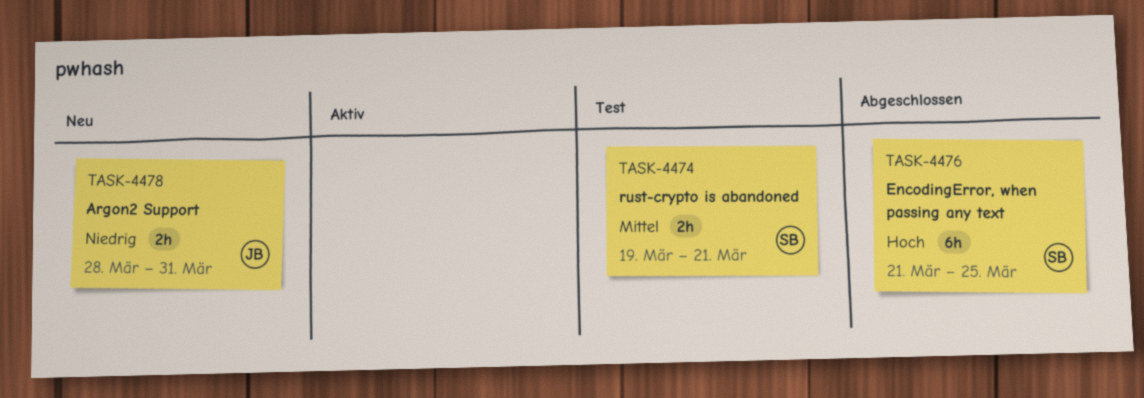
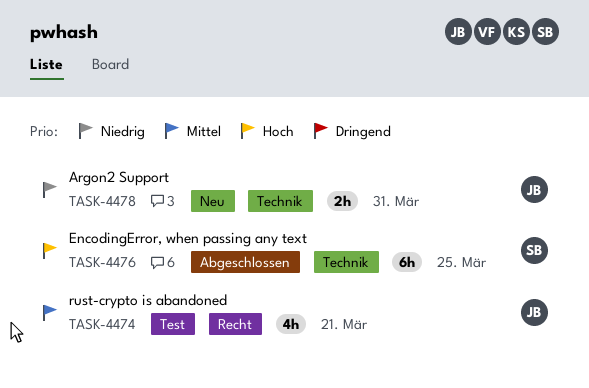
TASK-4474, owner: SB -> JB
TASK-4474, estimate: 2h -> 4h

